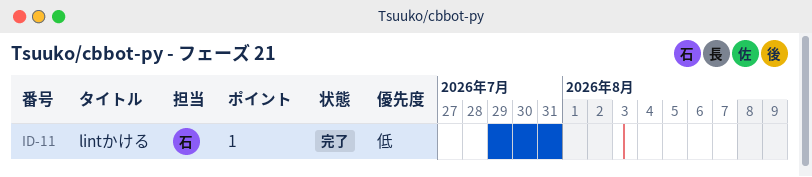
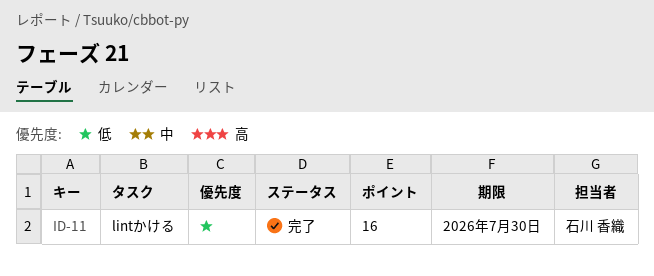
ID-11, estimate: 1 -> 16
ID-11, due: Jul 31 -> Jul 30

